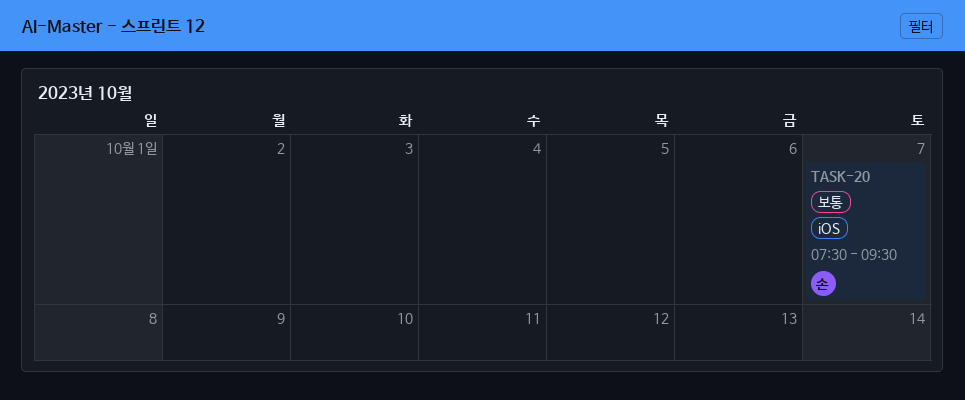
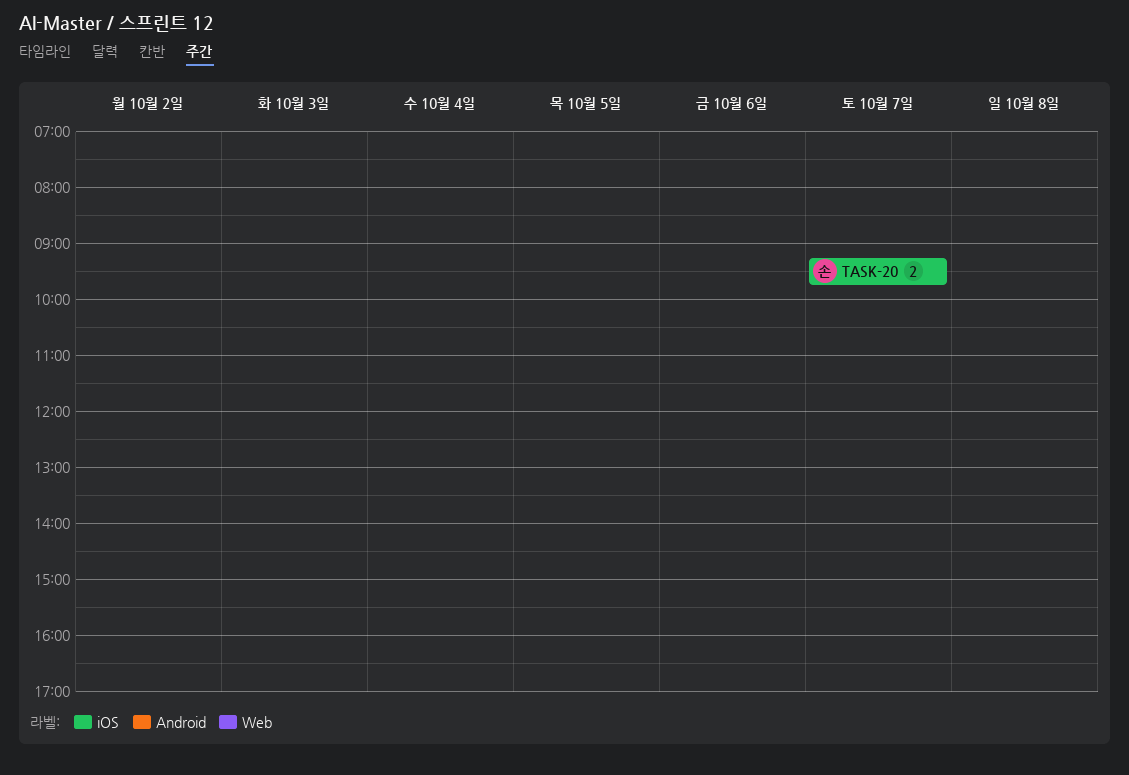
TASK-20, begins: 07:30 -> 09:15
TASK-20, ends: 09:30 -> 09:45

